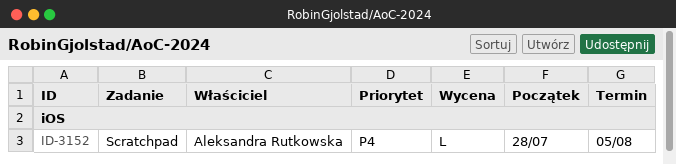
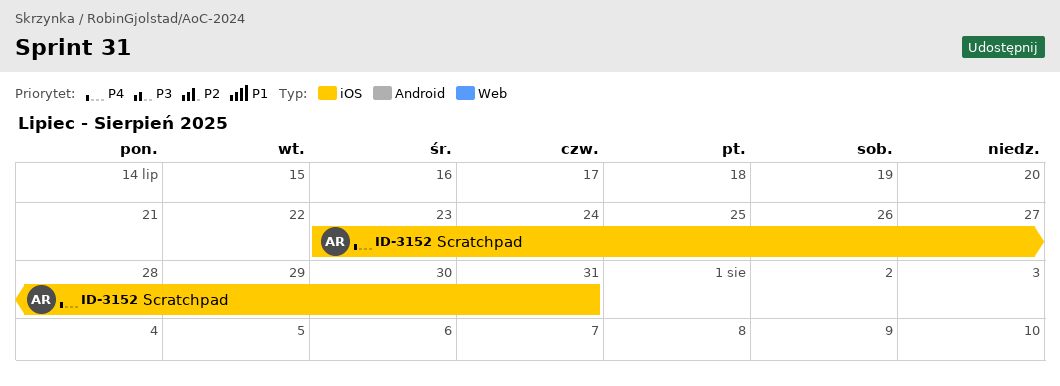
ID-3152, start: Jul 28 -> Jul 23
ID-3152, due: Aug 5 -> Jul 31

